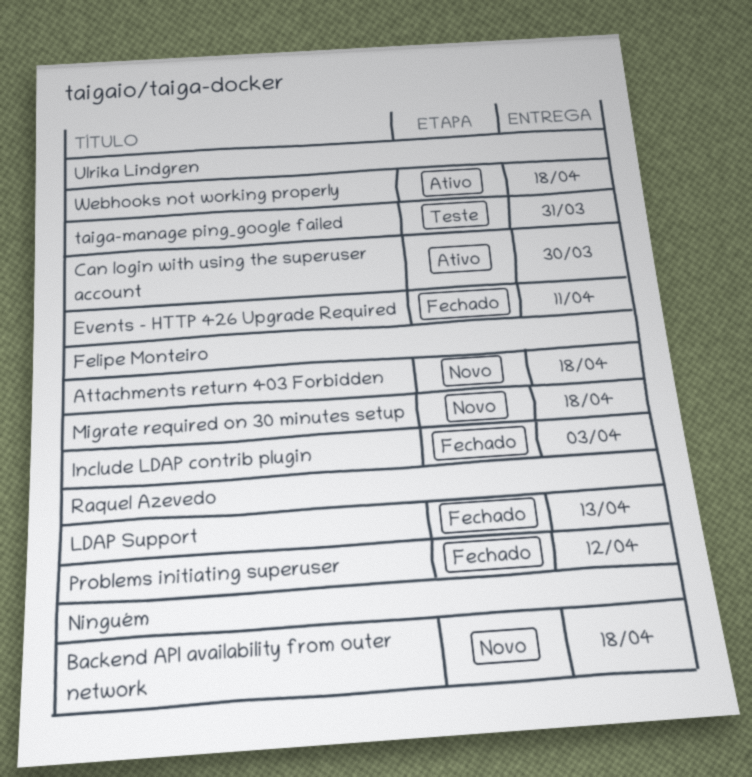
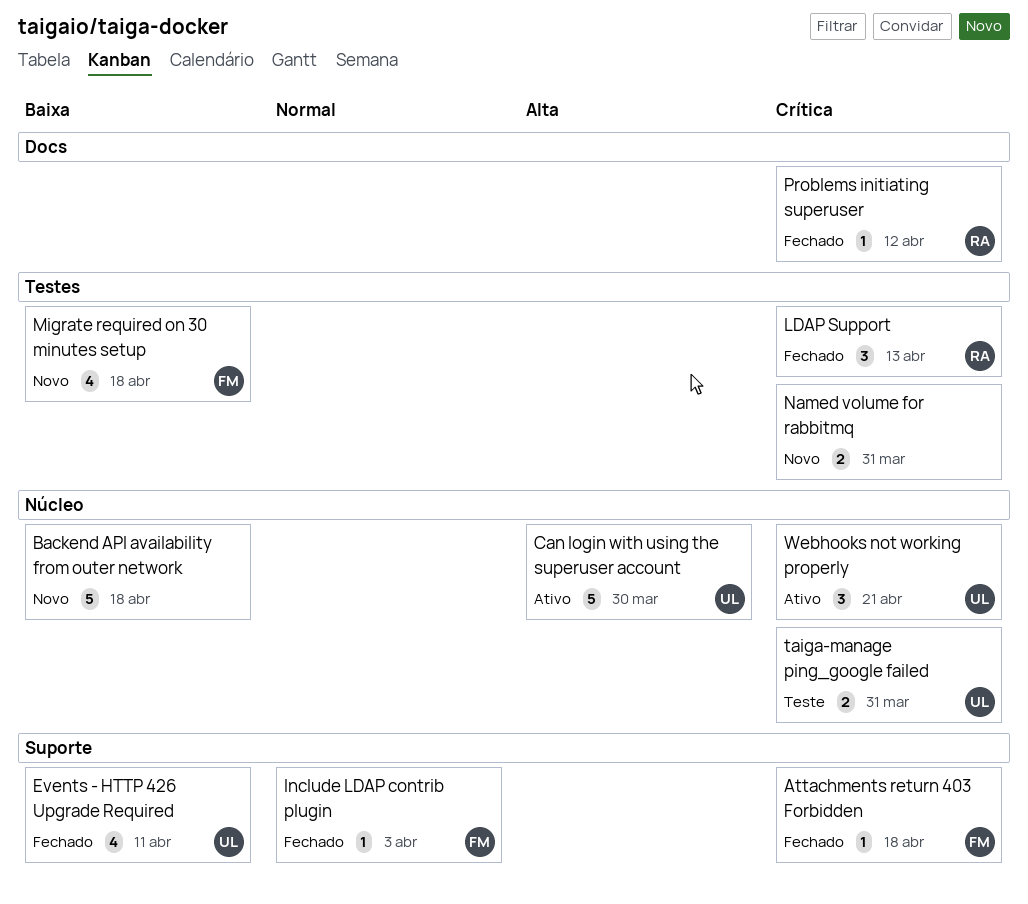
Attachments return 403 Forbidden, status: Novo -> Fechado
Named volume for rabbitmq: none -> present
Webhooks not working properly, due: Apr 18 -> Apr 21

